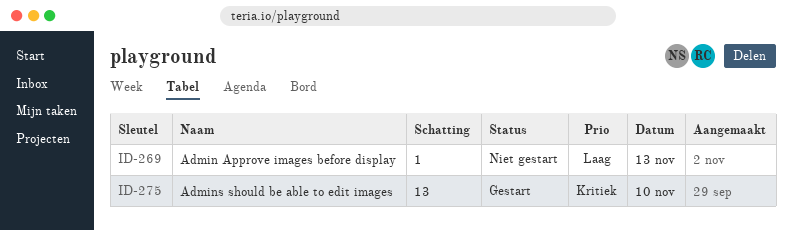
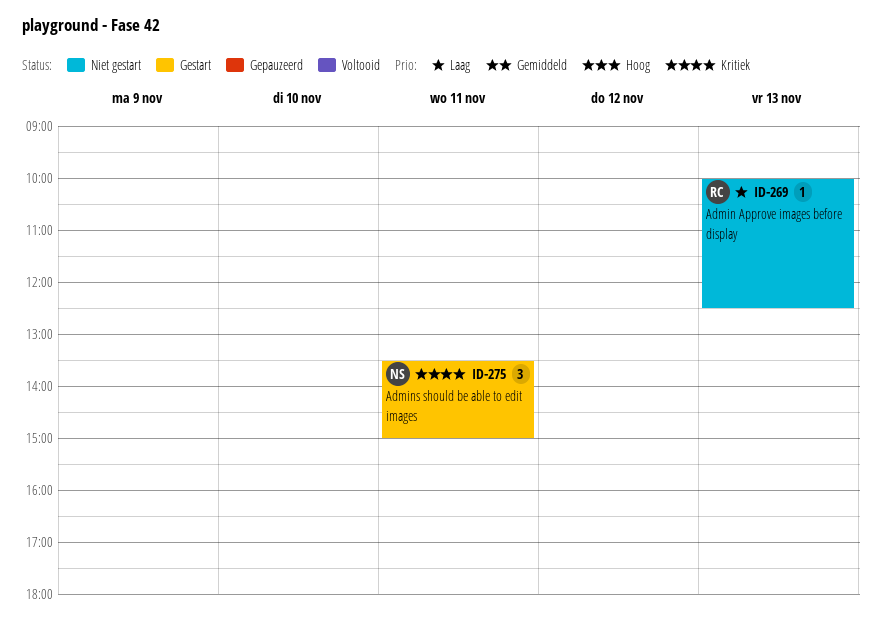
ID-275, estimate: 13 -> 3
ID-275, day: Nov 10 -> Nov 11

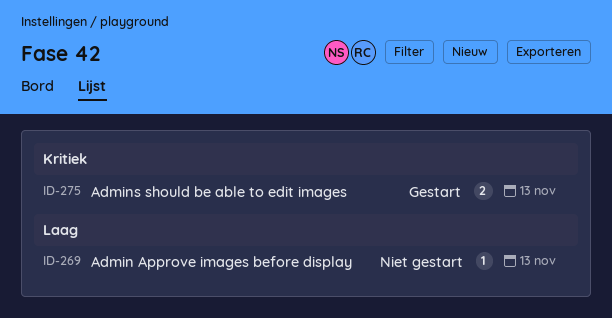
ID-275, estimate: 3 -> 2
ID-275, day: Nov 11 -> Nov 13

